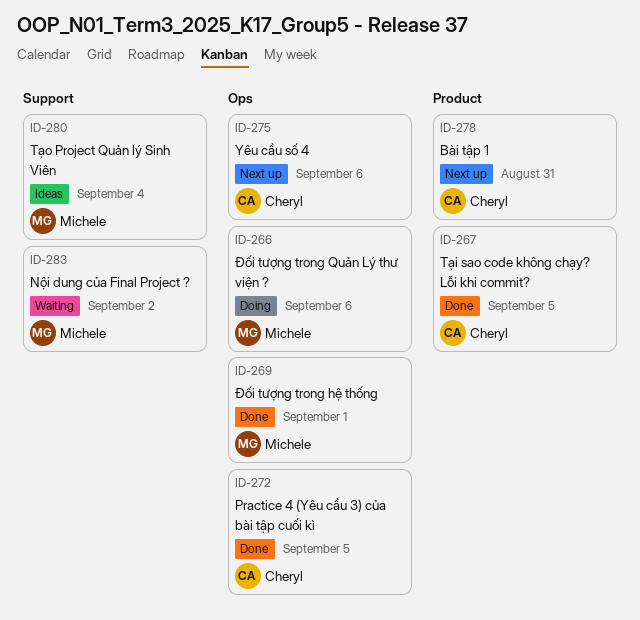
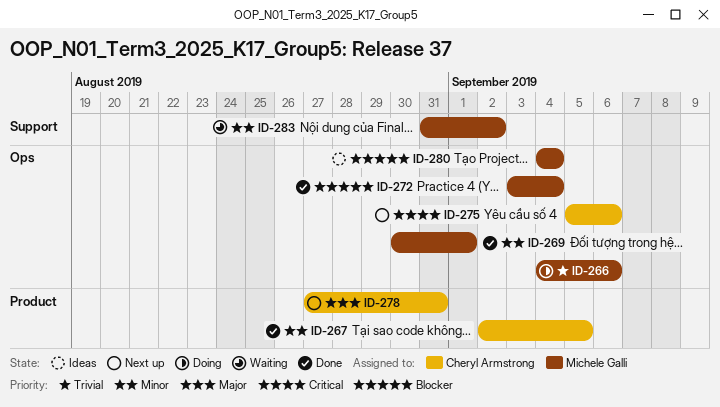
ID-272, owner: Cheryl Armstrong -> Michele Galli
ID-272, due: Sep 5 -> Sep 4
ID-280, label: Support -> Ops

